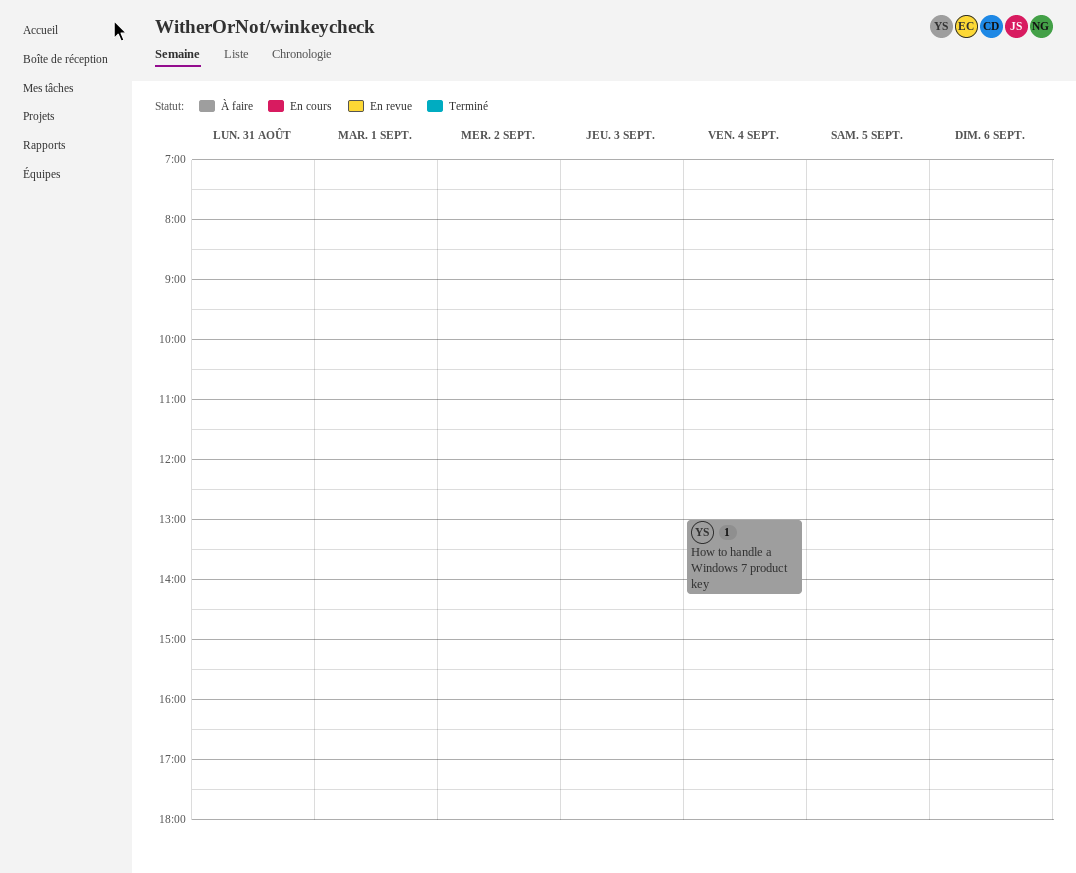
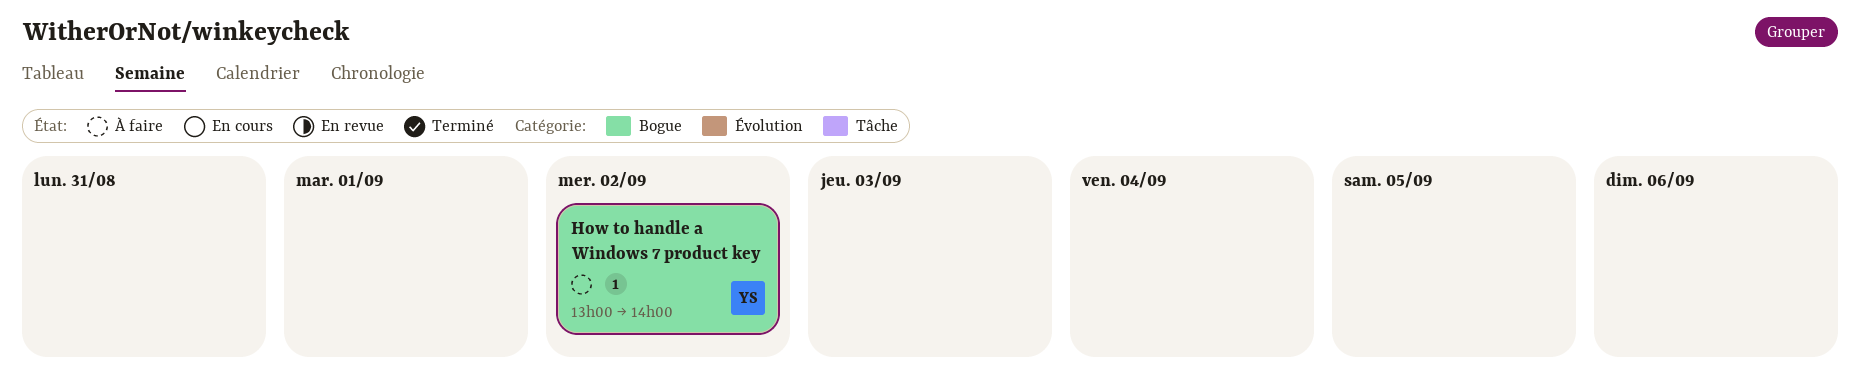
How to handle a Windows 7 product key, day: Sep 4 -> Sep 2
How to handle a Windows 7 product key, ends: 14:15 -> 14:00

